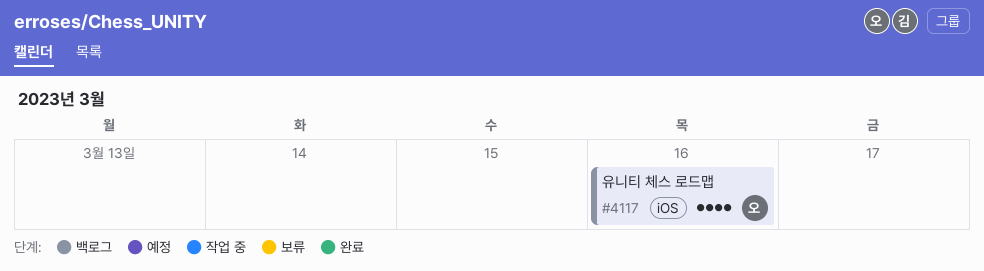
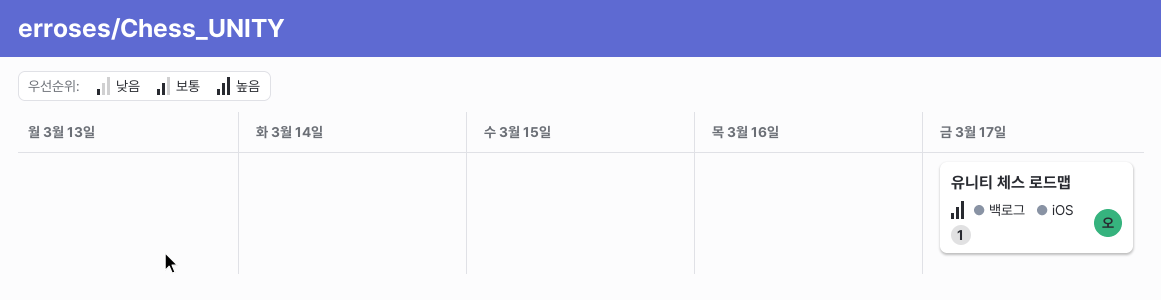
유니티 체스 로드맵, estimate: 4 -> 1
유니티 체스 로드맵, due: Mar 16 -> Mar 17

